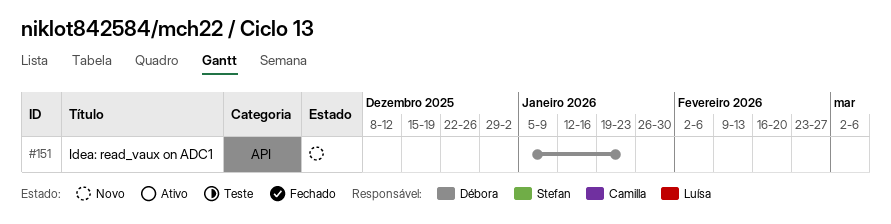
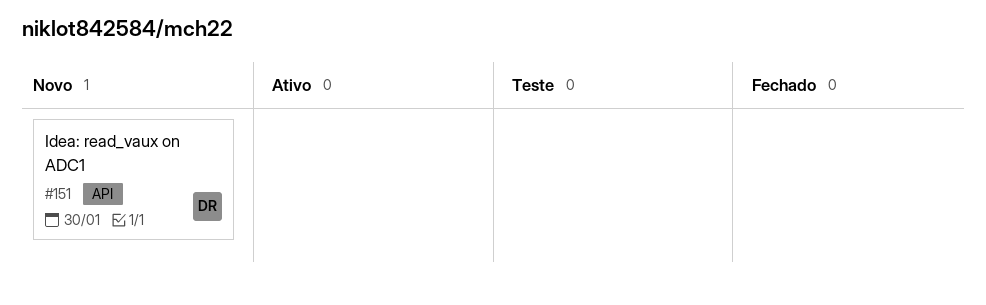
#151, due: Jan 23 -> Jan 30

